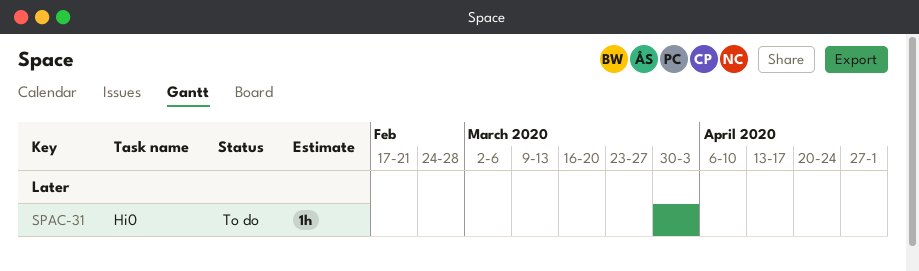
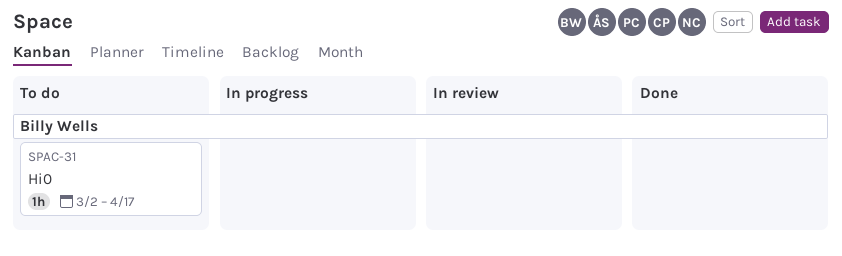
SPAC-31, start: Mar 30 -> Mar 2
SPAC-31, due: Apr 3 -> Apr 17

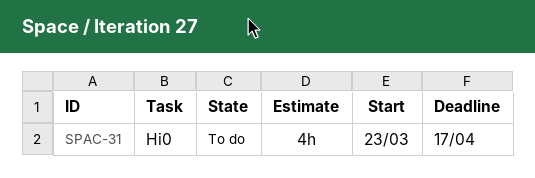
SPAC-31, estimate: 1h -> 4h
SPAC-31, start: Mar 2 -> Mar 23

